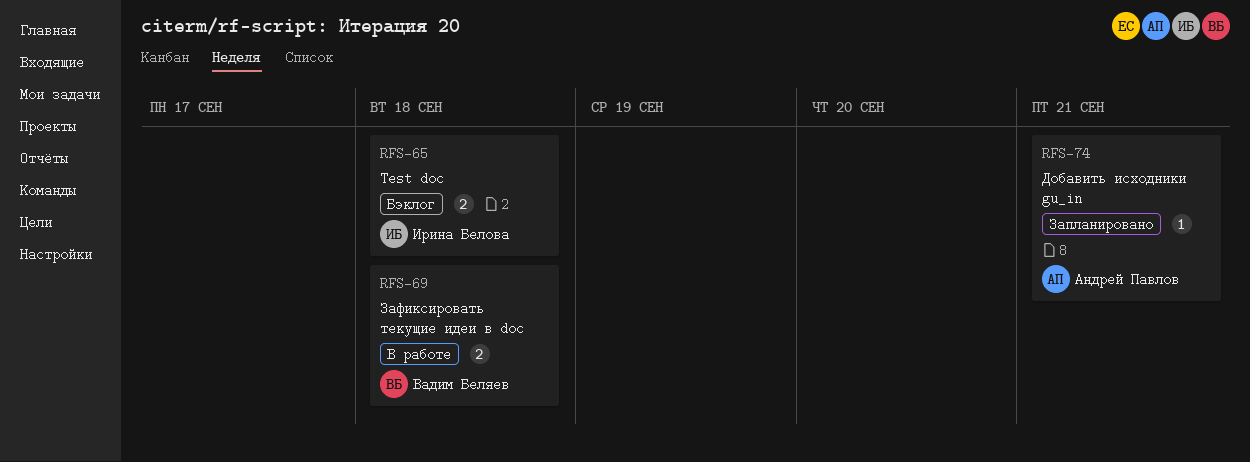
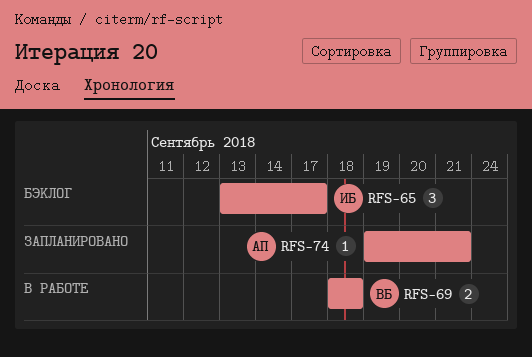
RFS-65, estimate: 2 -> 3
RFS-65, due: Sep 18 -> Sep 17

